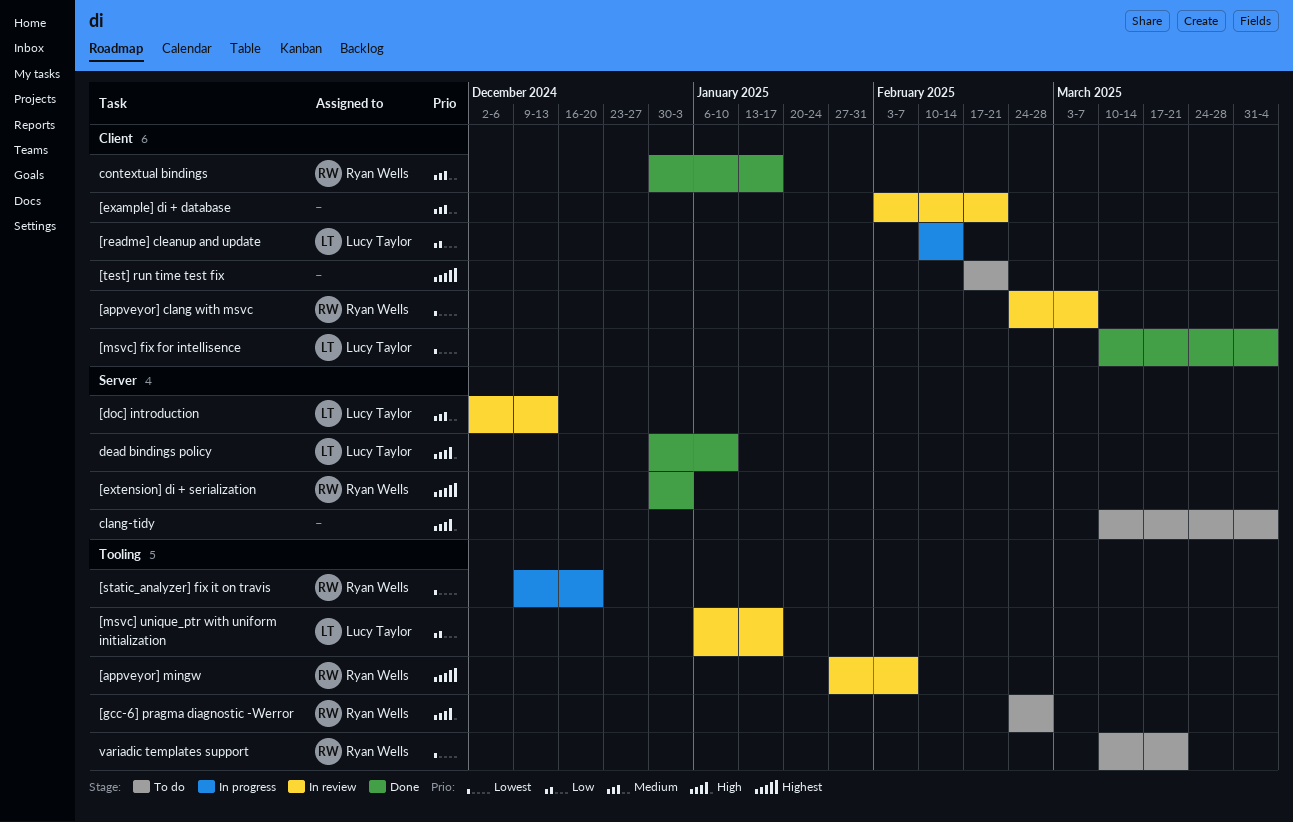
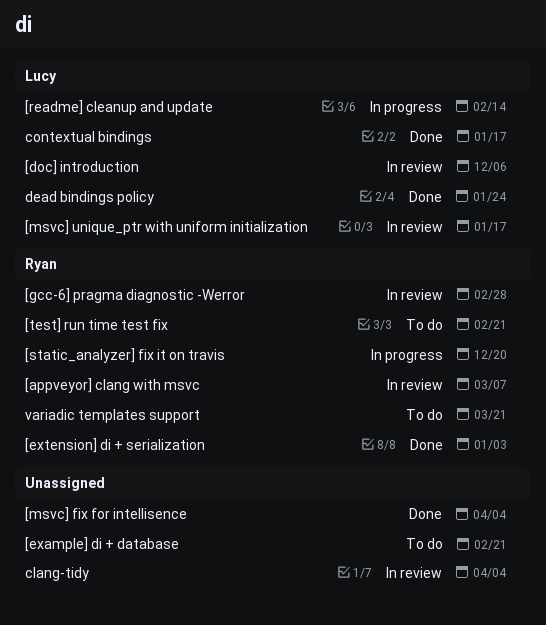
[appveyor] mingw: present -> none
[doc] introduction, due: Dec 13 -> Dec 6
[example] di + database, status: In review -> To do
[gcc-6] pragma diagnostic -Werror, status: To do -> In review
[msvc] fix for intellisence, owner: Lucy Taylor -> none
[test] run time test fix, owner: none -> Ryan Wells
clang-tidy, status: To do -> In review
contextual bindings, owner: Ryan Wells -> Lucy Taylor
dead bindings policy, due: Jan 10 -> Jan 24

